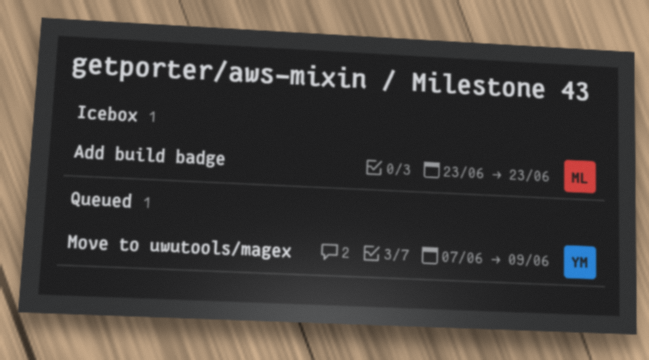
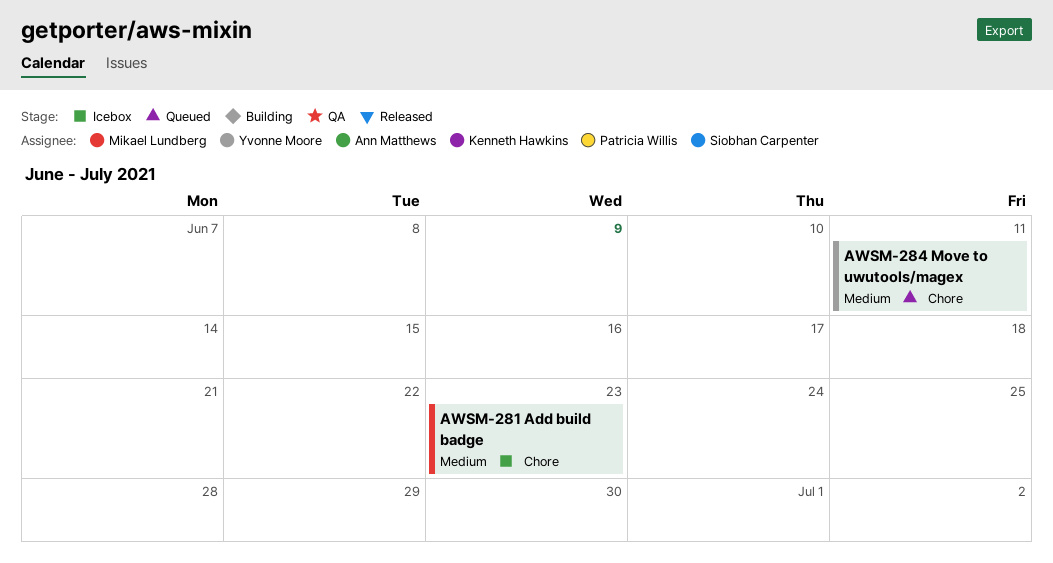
Move to uwutools/magex, due: Jun 9 -> Jun 11

